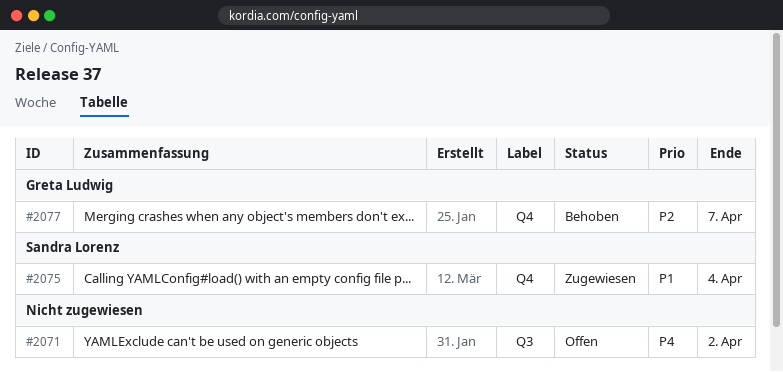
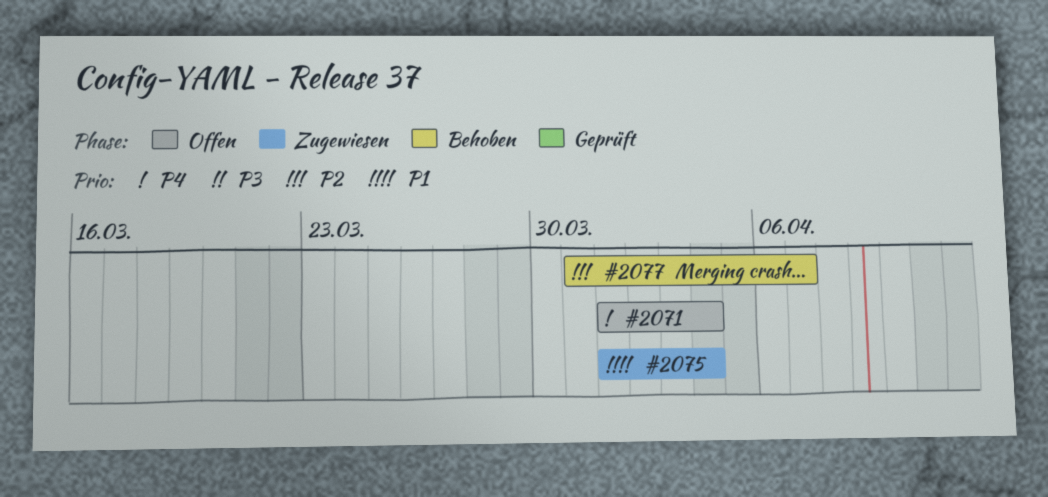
#2071, due: Apr 2 -> Apr 4

